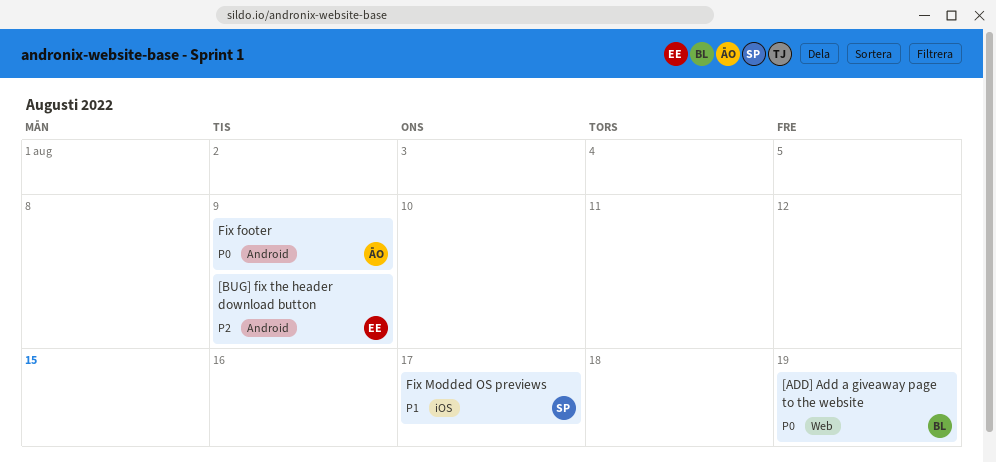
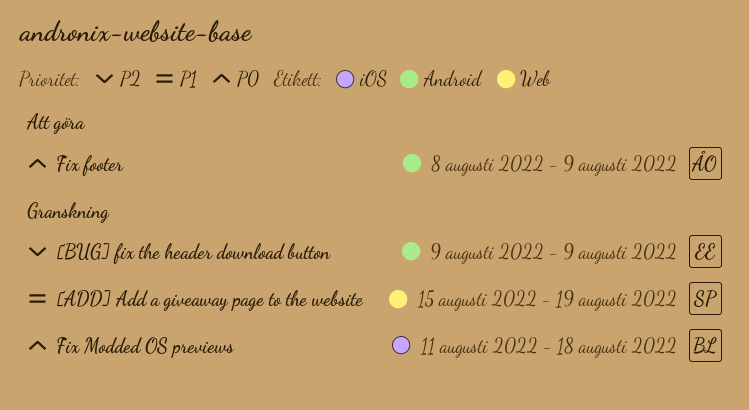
[ADD] Add a giveaway page to the website, owner: BL -> SP
[ADD] Add a giveaway page to the website, priority: P0 -> P1
Fix Modded OS previews, owner: SP -> BL
Fix Modded OS previews, priority: P1 -> P0
Fix Modded OS previews, due: Aug 17 -> Aug 18

